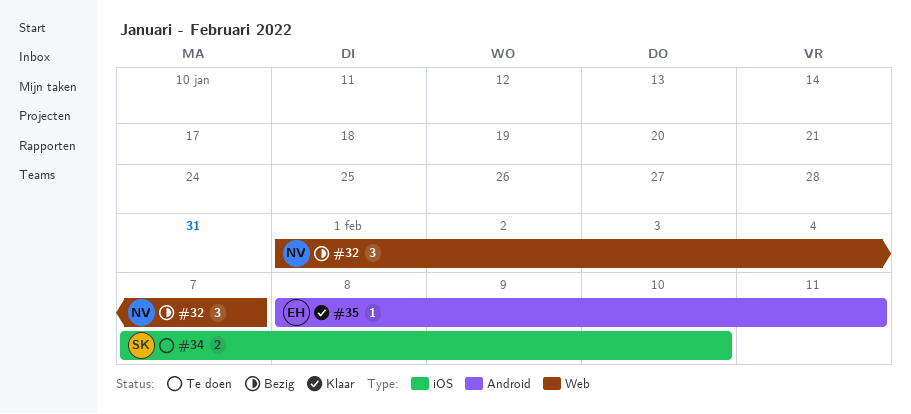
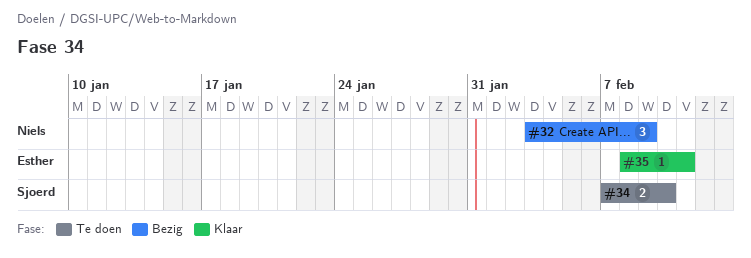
#32, start: Feb 1 -> Feb 3
#32, due: Feb 7 -> Feb 9

